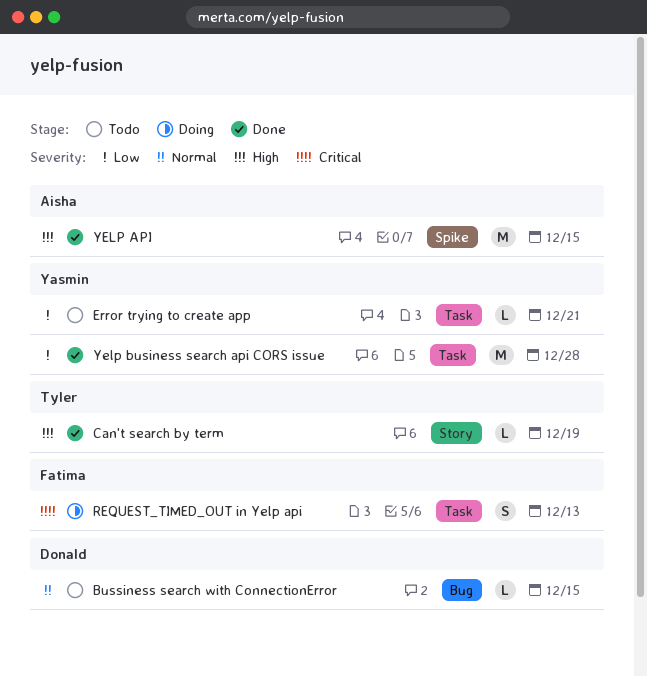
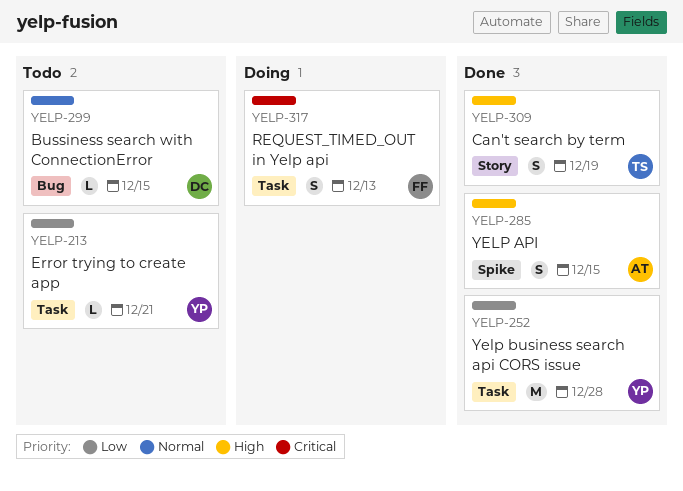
Can't search by term, estimate: L -> S
YELP API, estimate: M -> S

